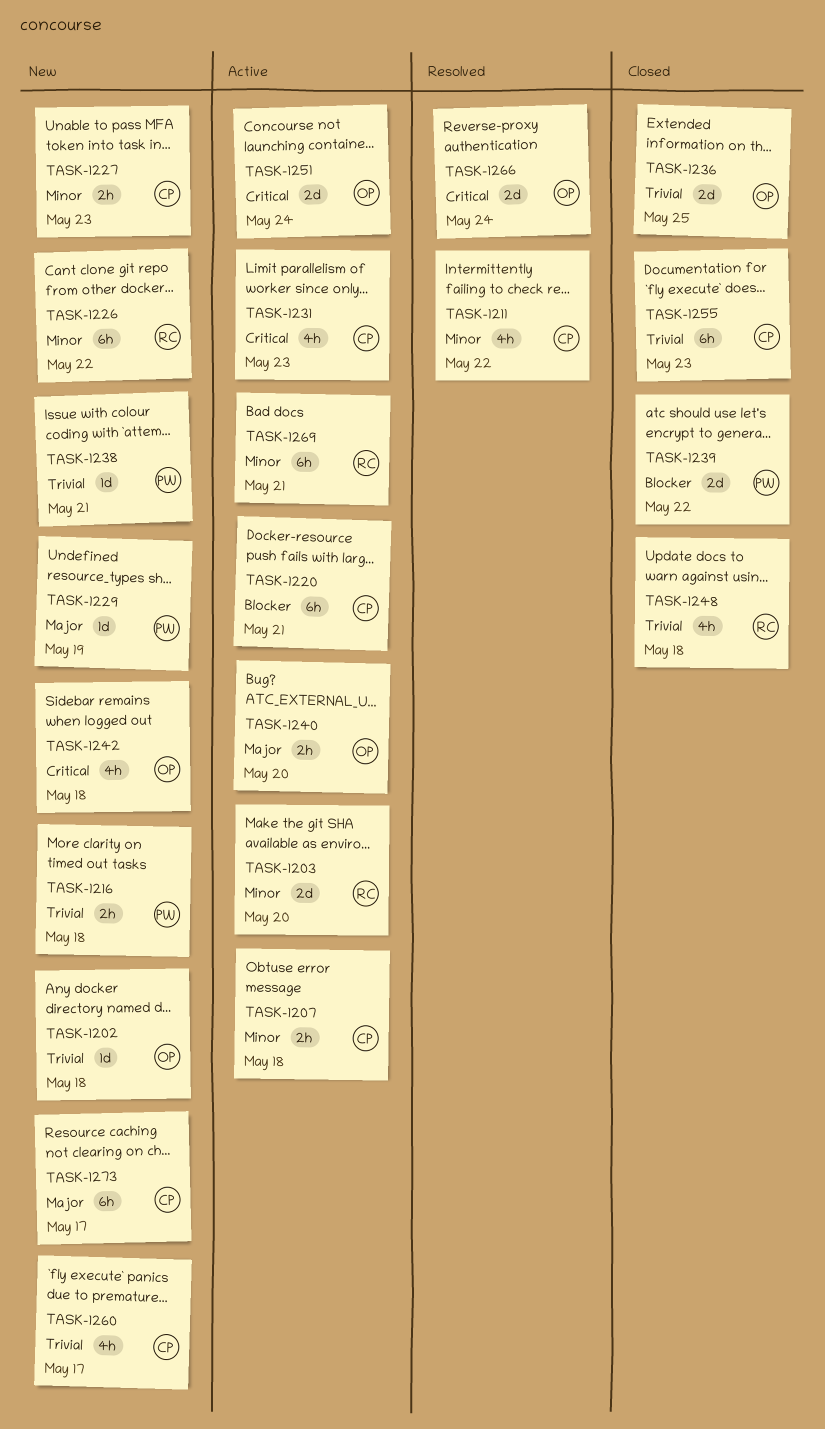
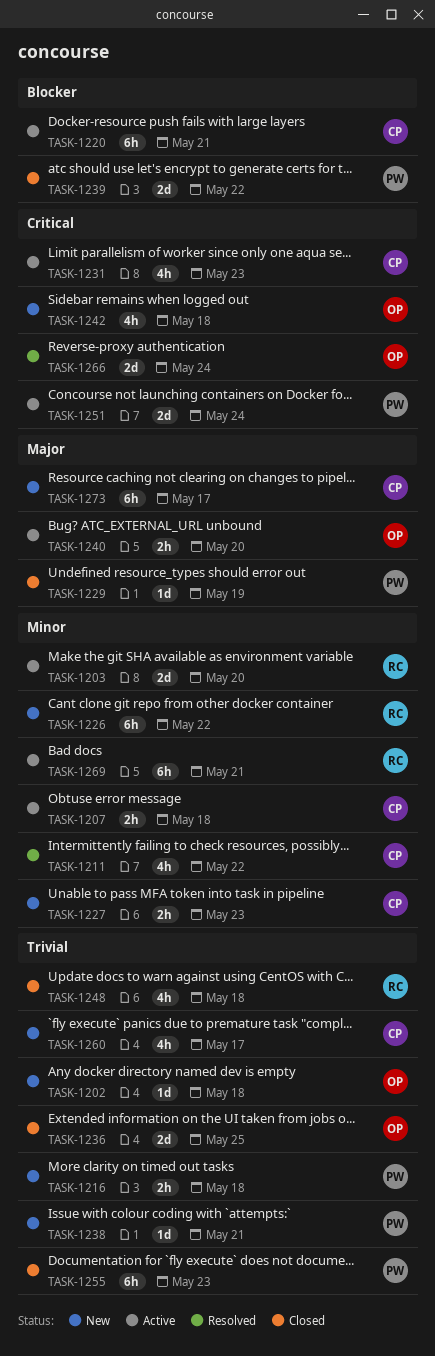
TASK-1229, status: New -> Closed
TASK-1251, owner: OP -> PW
TASK-1255, owner: CP -> PW

